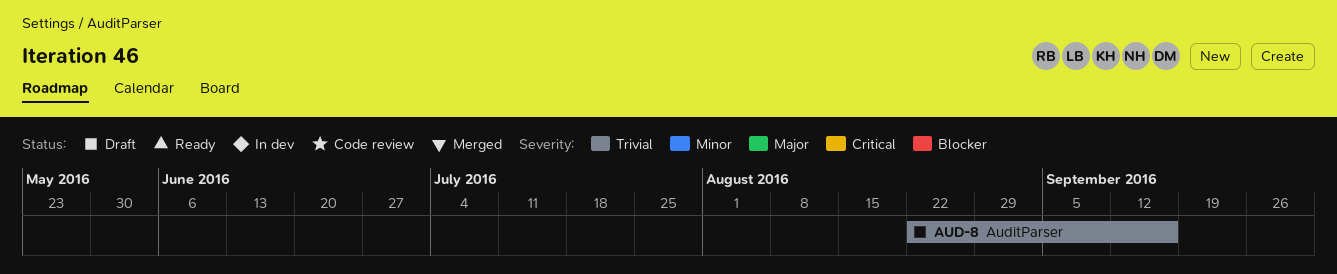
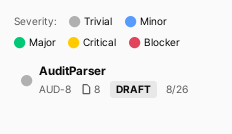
AUD-8, due: Sep 16 -> Aug 26

